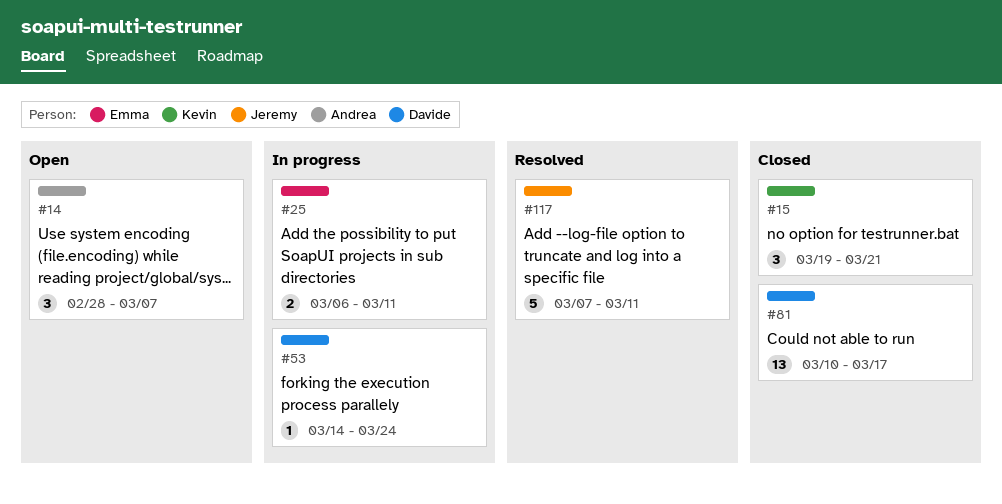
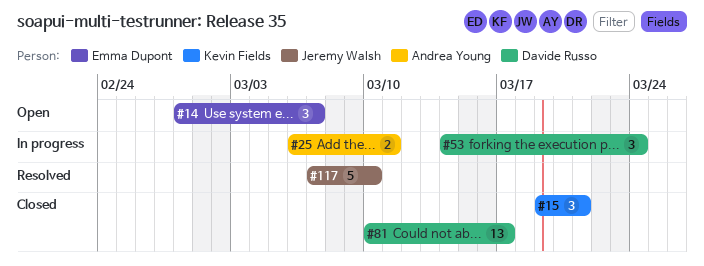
#14, owner: Andrea Young -> Emma Dupont
#25, owner: Emma Dupont -> Andrea Young
#53, estimate: 1 -> 3
#117, due: Mar 11 -> Mar 10

